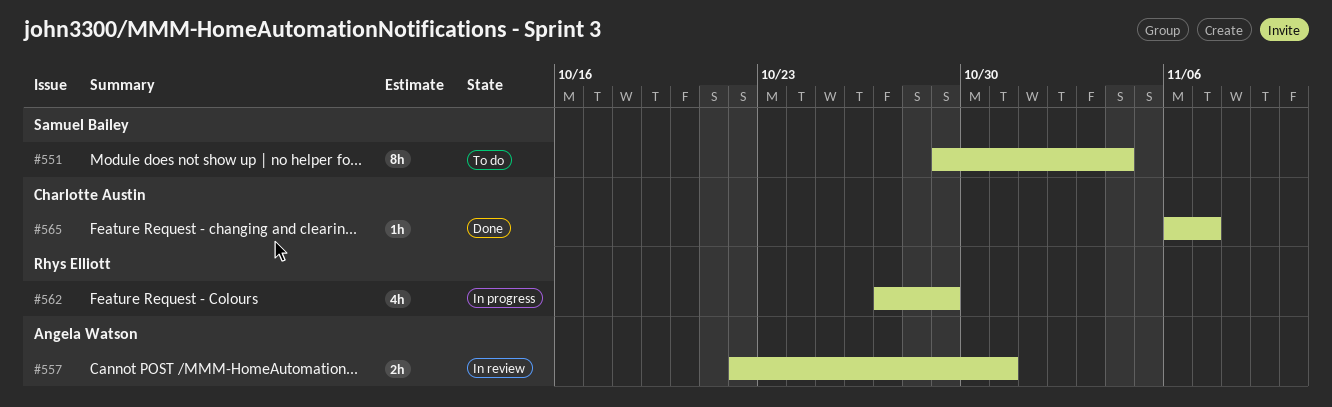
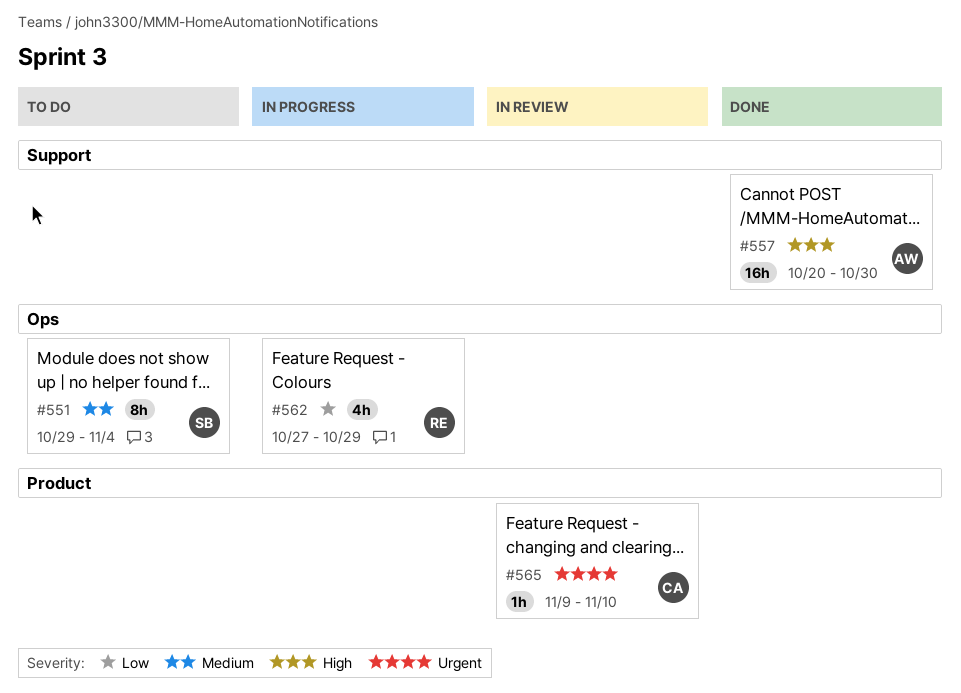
#557, status: In review -> Done
#557, estimate: 2h -> 16h
#557, start: Oct 22 -> Oct 20
#557, due: Oct 31 -> Oct 30
#565, status: Done -> In review
#565, start: Nov 6 -> Nov 9
#565, due: Nov 7 -> Nov 10

